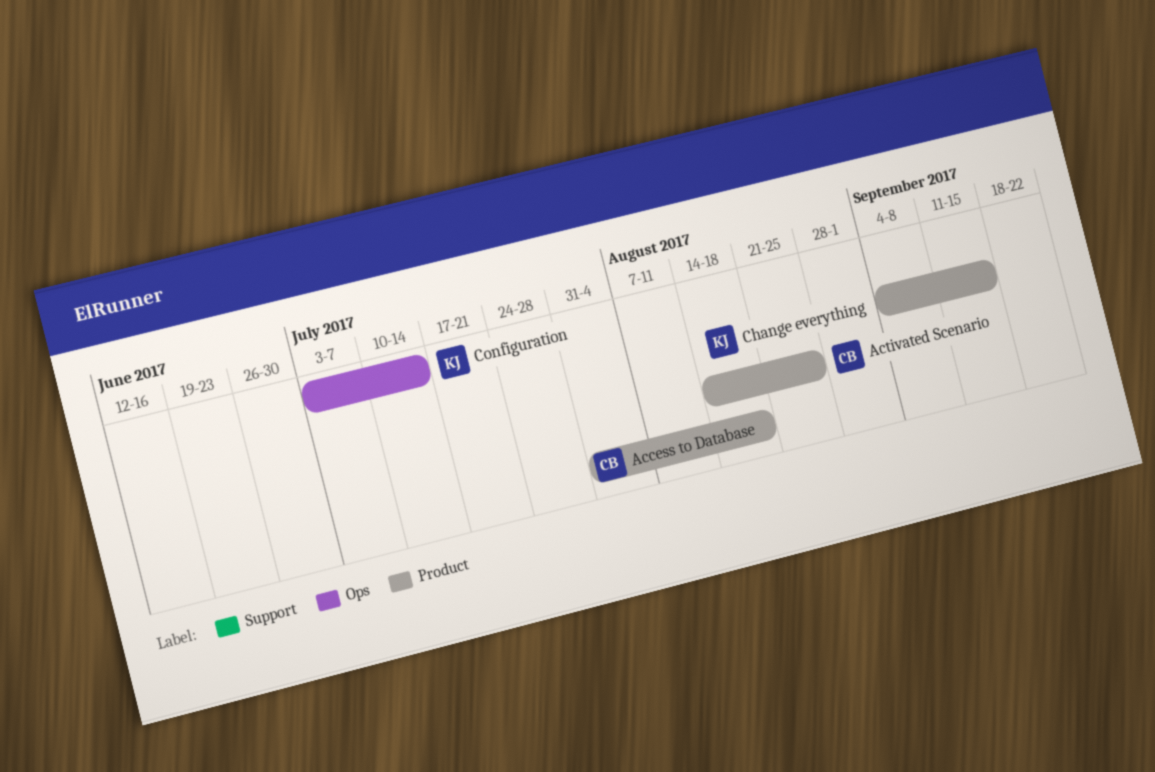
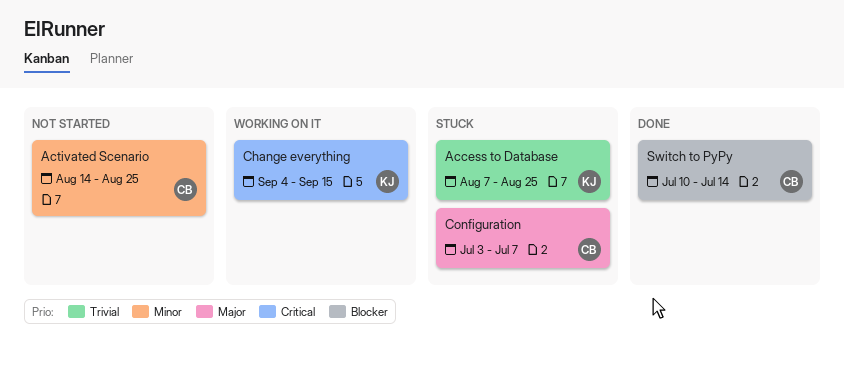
Access to Database, owner: CB -> KJ
Access to Database, start: Jul 31 -> Aug 7
Access to Database, due: Aug 18 -> Aug 25
Configuration, owner: KJ -> CB
Configuration, due: Jul 14 -> Jul 7
Switch to PyPy: none -> present

